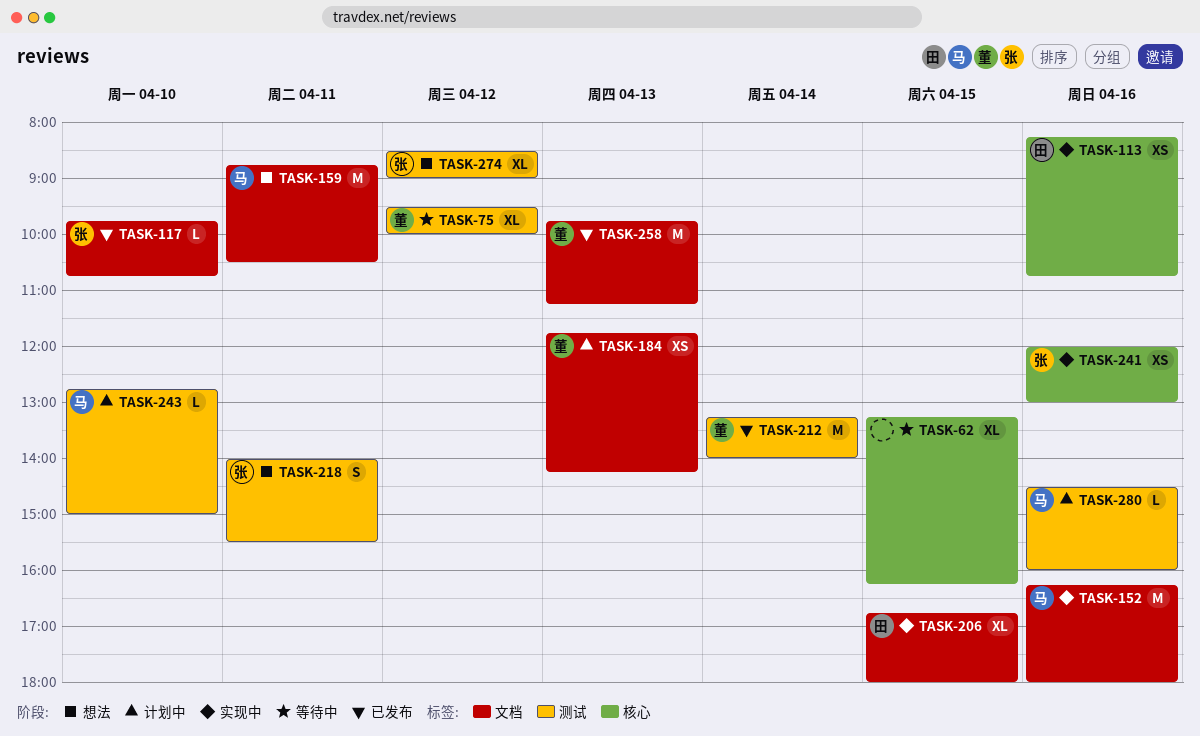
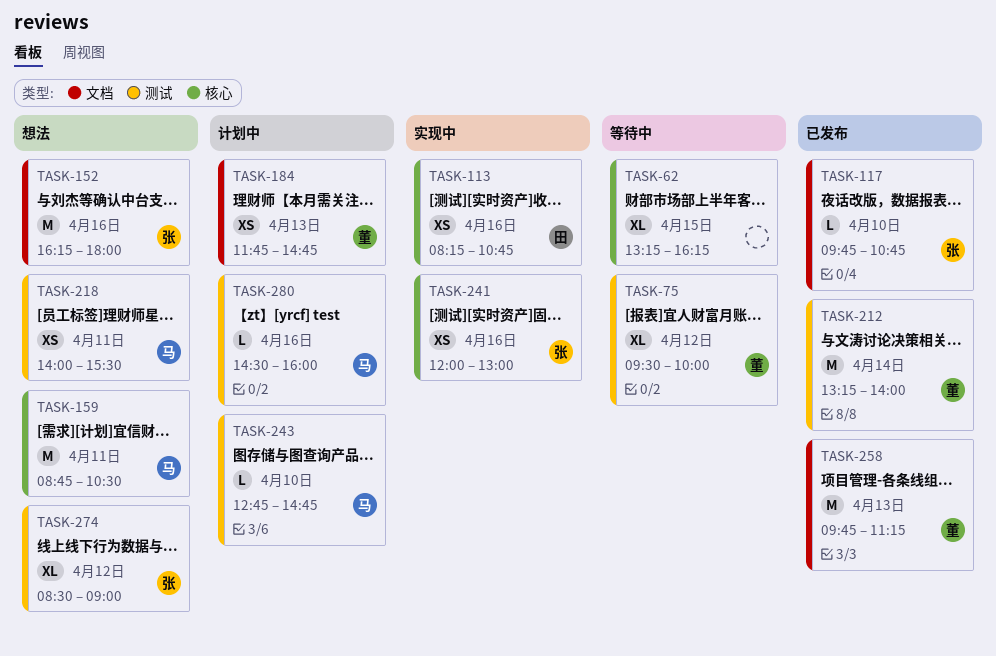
TASK-152, status: 实现中 -> 想法
TASK-152, owner: 马 -> 张
TASK-159, label: 文档 -> 核心
TASK-184, ends: 14:15 -> 14:45
TASK-206: present -> none
TASK-218, owner: 张 -> 马
TASK-218, estimate: S -> XS
TASK-243, ends: 15:00 -> 14:45

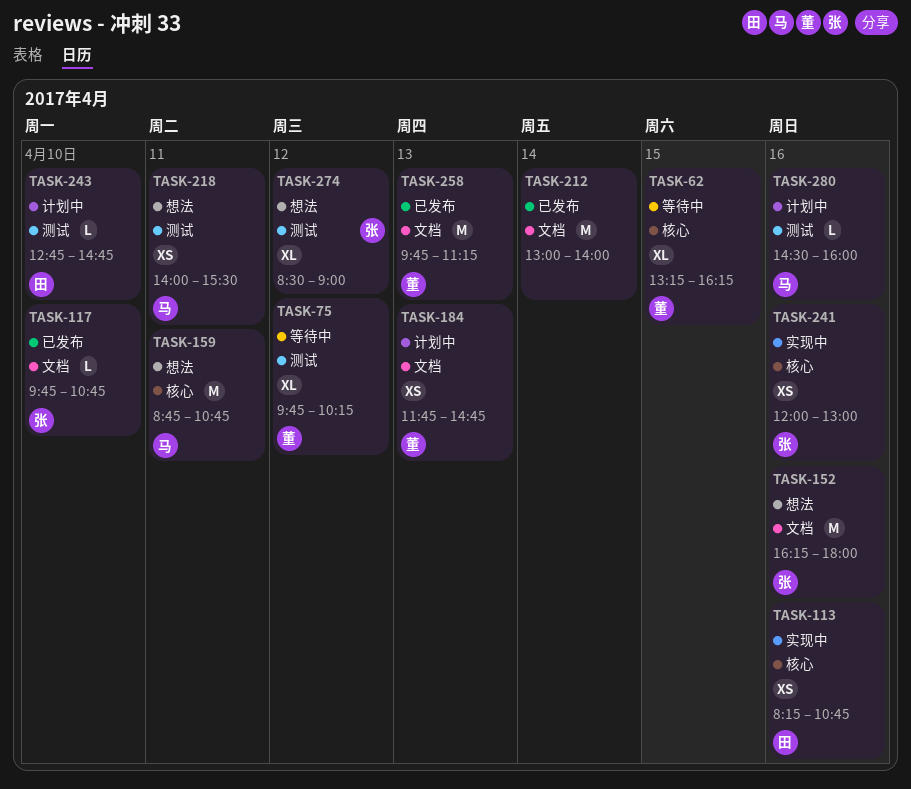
TASK-62, owner: none -> 董
TASK-75, begins: 09:30 -> 09:45
TASK-75, ends: 10:00 -> 10:15
TASK-159, ends: 10:30 -> 10:45
TASK-212, owner: 董 -> none
TASK-212, label: 测试 -> 文档
TASK-212, begins: 13:15 -> 13:00
TASK-243, owner: 马 -> 田

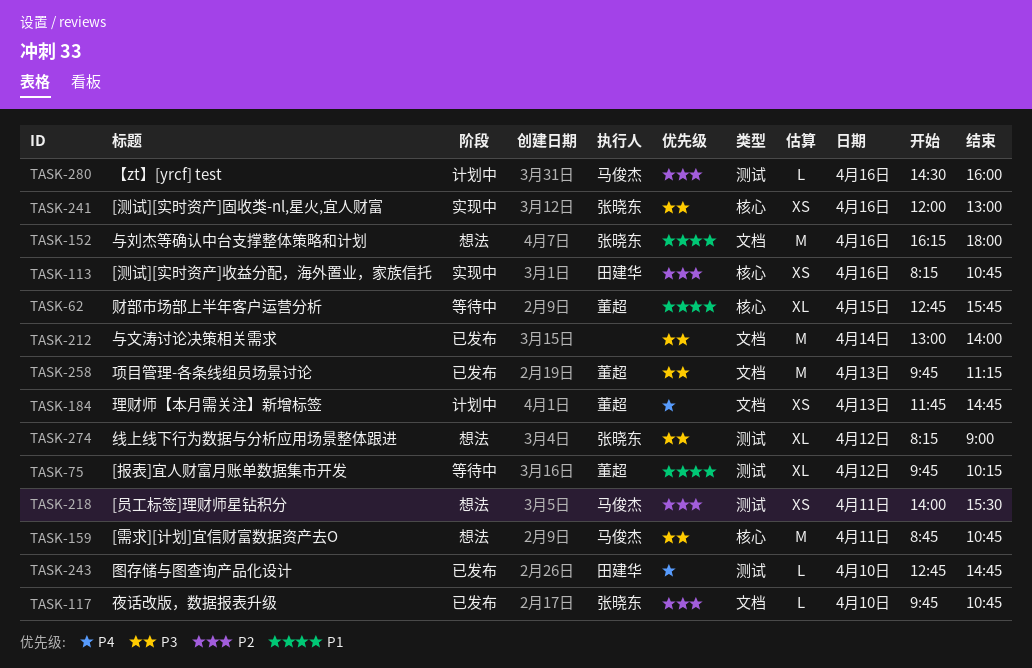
TASK-62, begins: 13:15 -> 12:45
TASK-62, ends: 16:15 -> 15:45
TASK-243, status: 计划中 -> 已发布
TASK-274, begins: 08:30 -> 08:15

